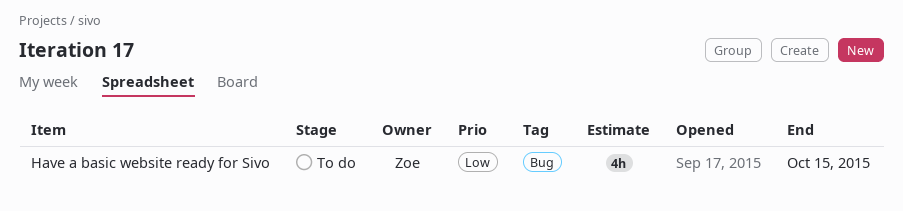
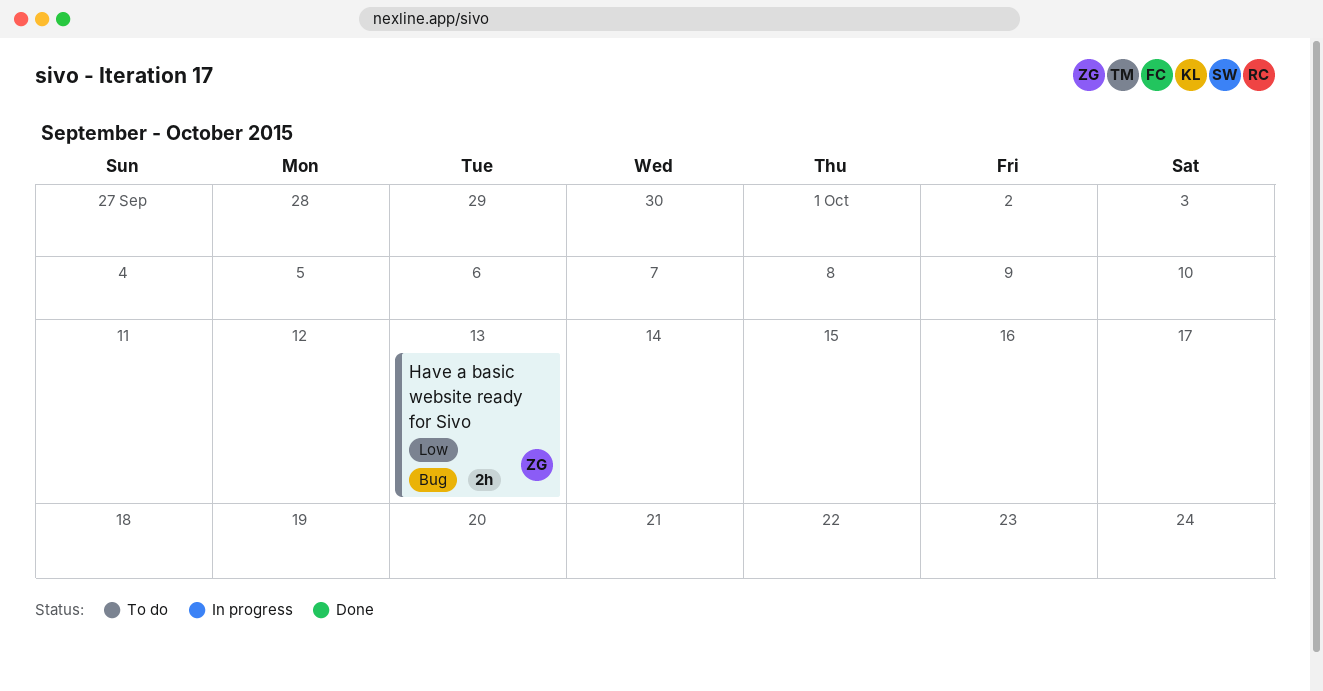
Have a basic website ready for Sivo, estimate: 4h -> 2h
Have a basic website ready for Sivo, due: Oct 15 -> Oct 13

